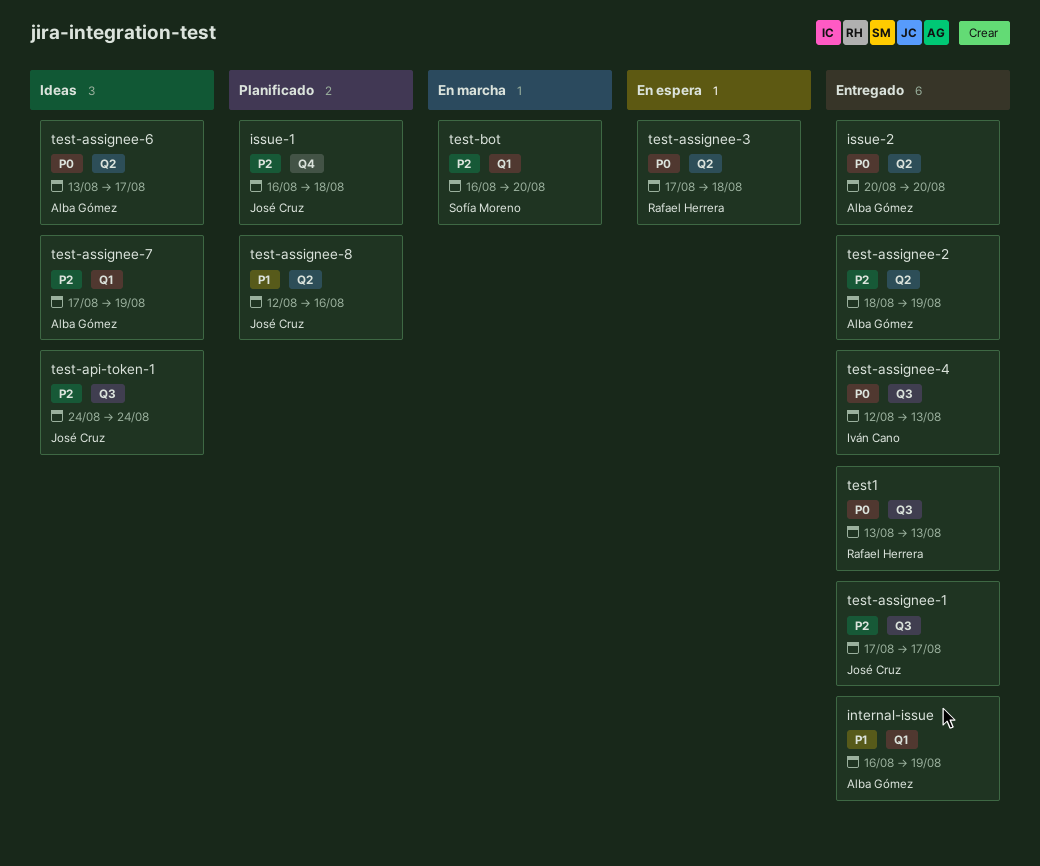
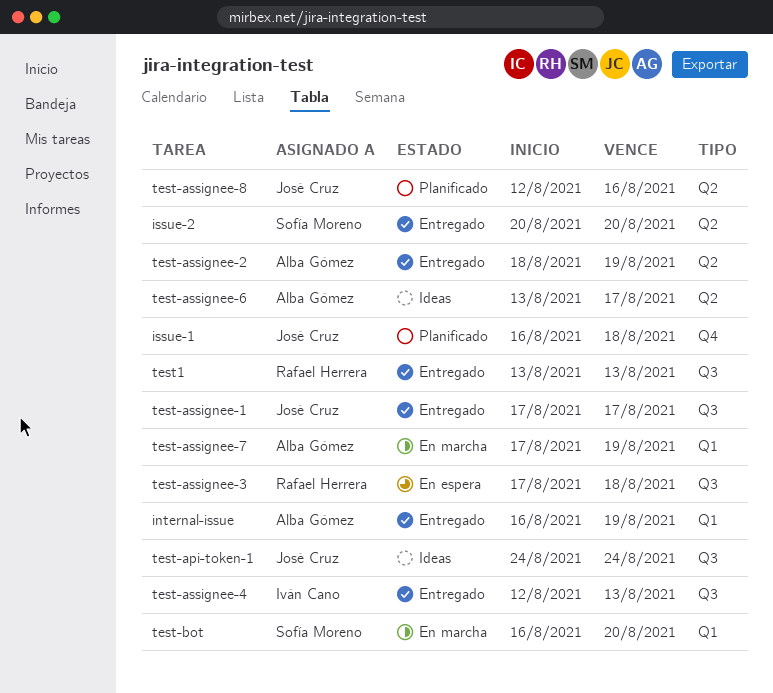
issue-2, owner: Alba Gómez -> Sofía Moreno
test-assignee-3, label: Q2 -> Q3
test-assignee-7, status: Ideas -> En marcha

